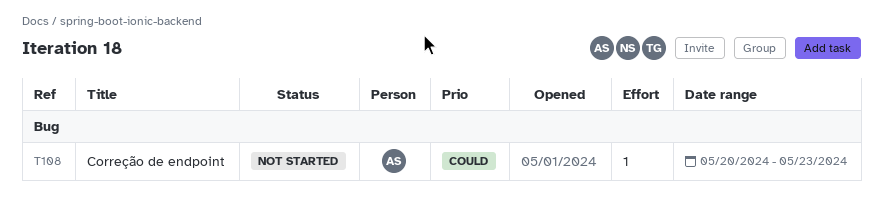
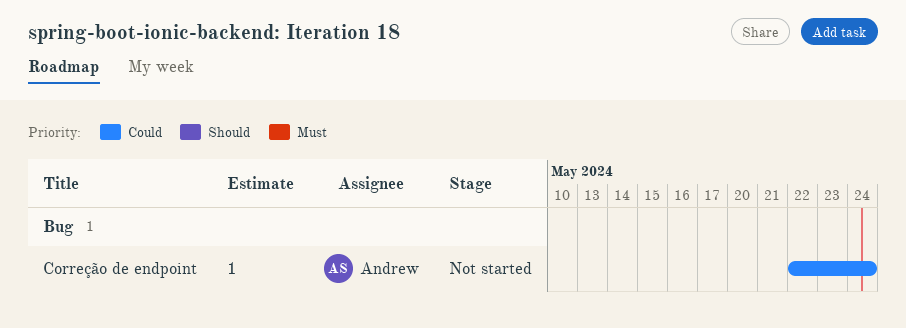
Correção de endpoint, start: May 20 -> May 22
Correção de endpoint, due: May 23 -> May 24

